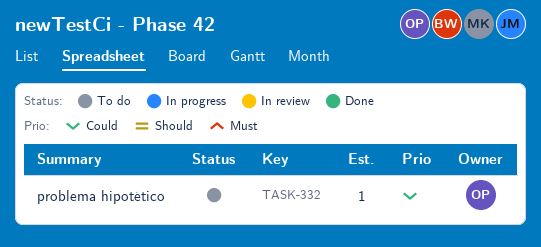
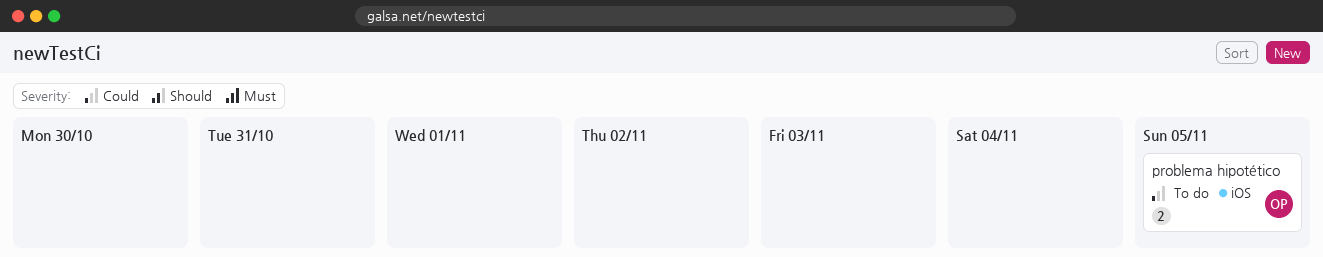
problema hipotético, estimate: 1 -> 2

